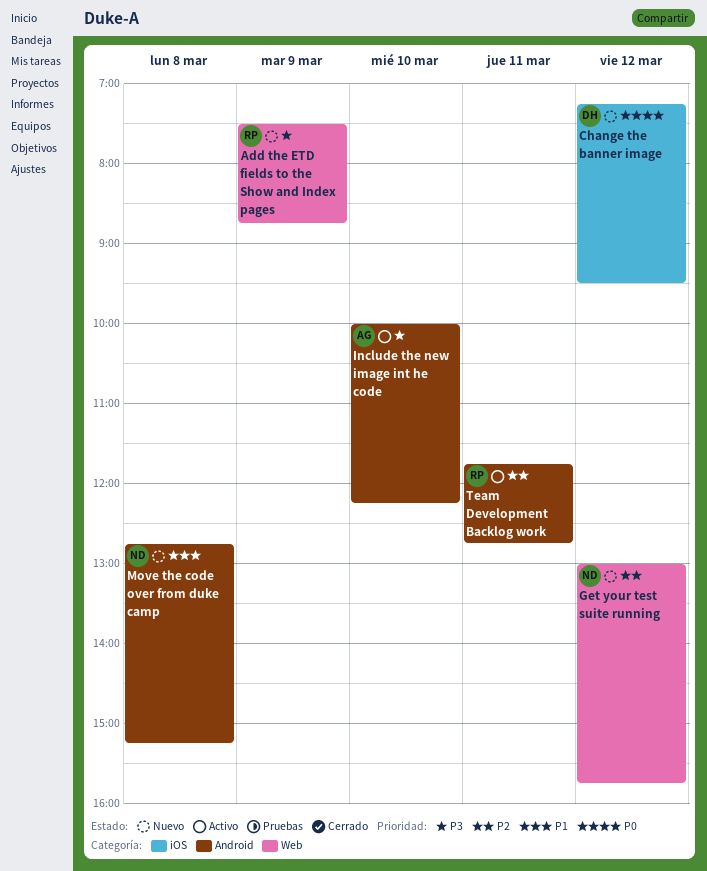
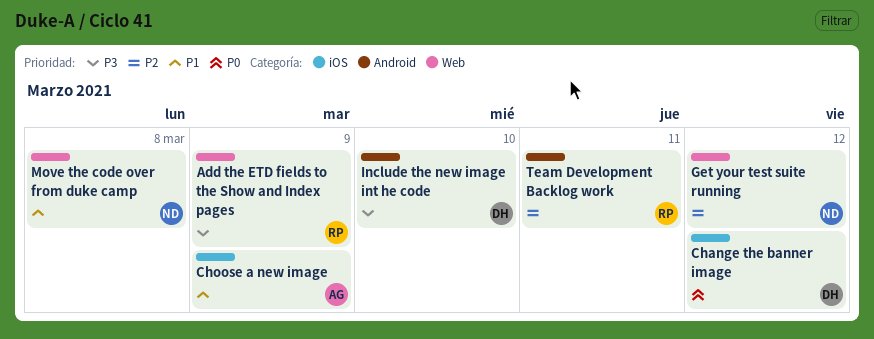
Choose a new image: none -> present
Include the new image int he code, owner: AG -> DH
Move the code over from duke camp, label: Android -> Web

